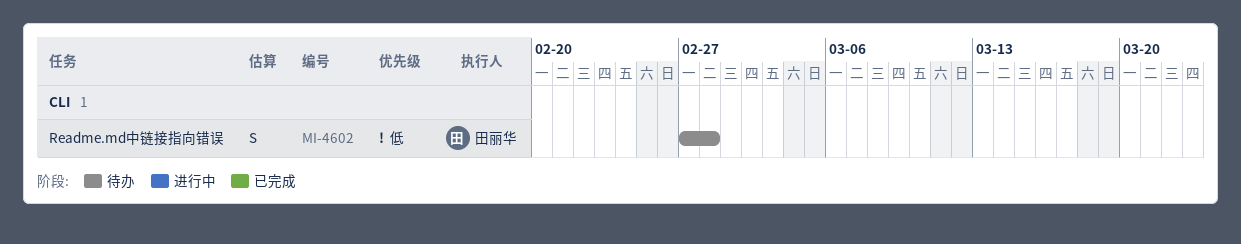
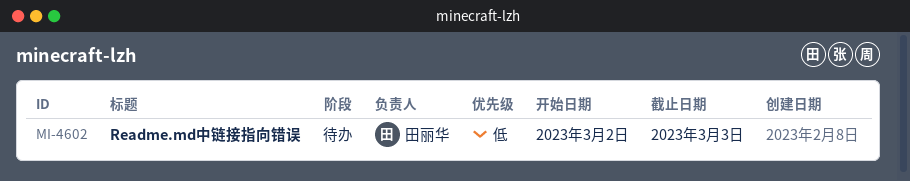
MI-4602, start: Feb 27 -> Mar 2
MI-4602, due: Feb 28 -> Mar 3

